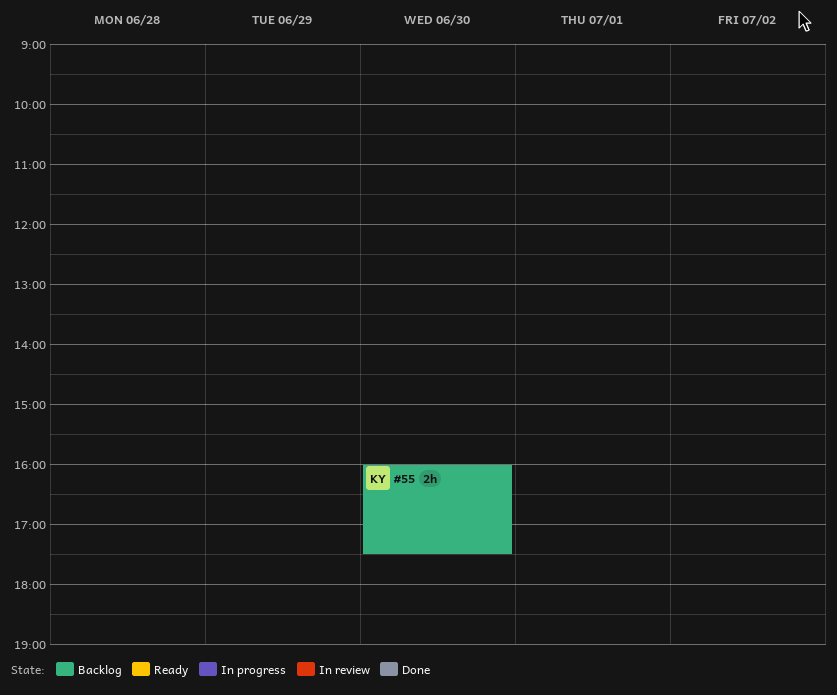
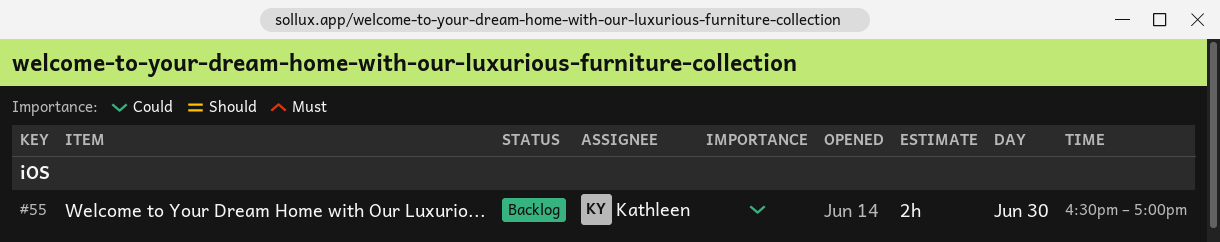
#55, begins: 16:00 -> 16:30
#55, ends: 17:30 -> 17:00

